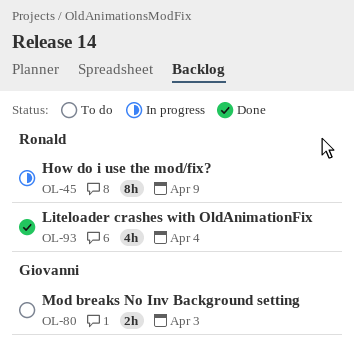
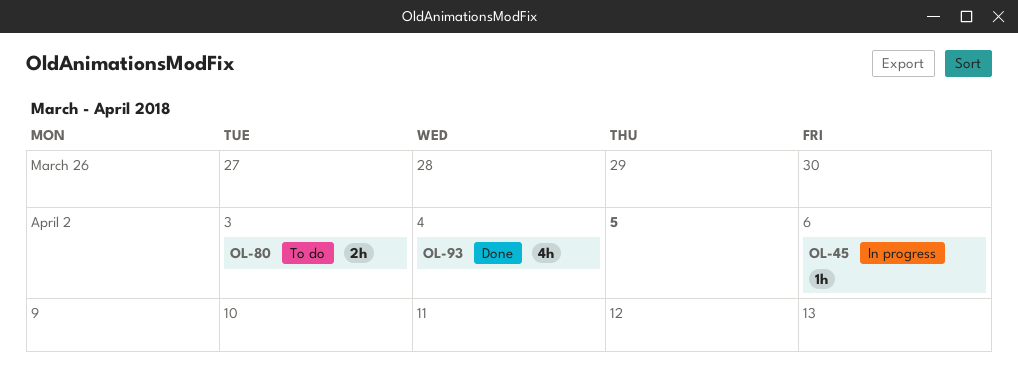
OL-45, estimate: 8h -> 1h
OL-45, due: Apr 9 -> Apr 6

